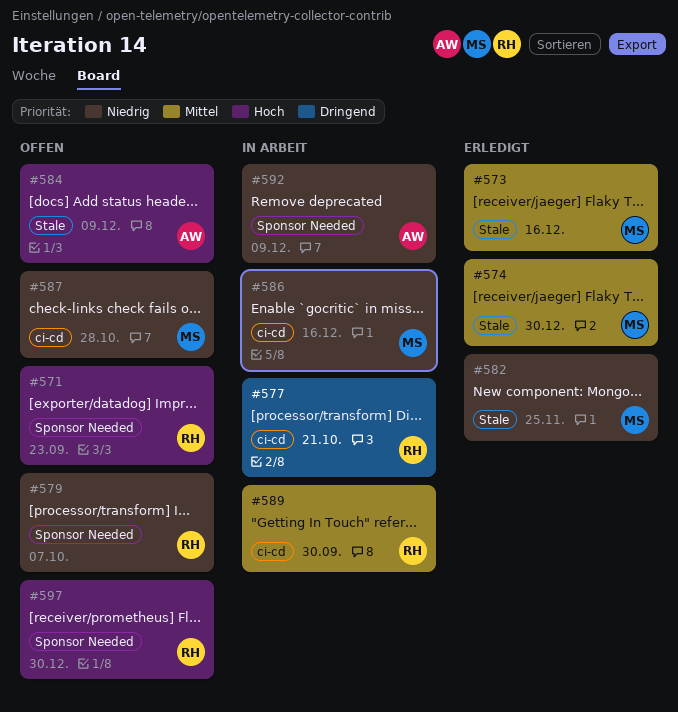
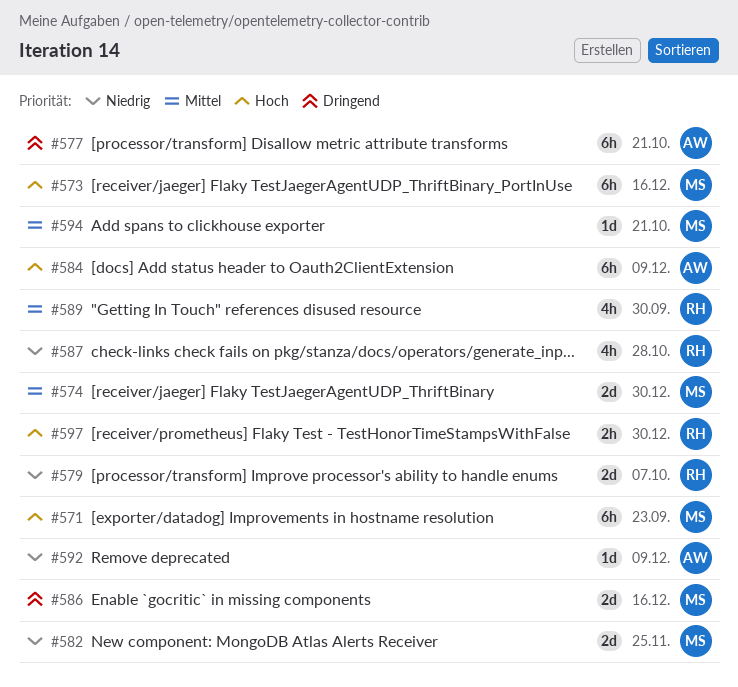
#571, owner: RH -> MS
#573, priority: Mittel -> Hoch
#577, owner: RH -> AW
#586, priority: Niedrig -> Dringend
#587, owner: MS -> RH
#594: none -> present

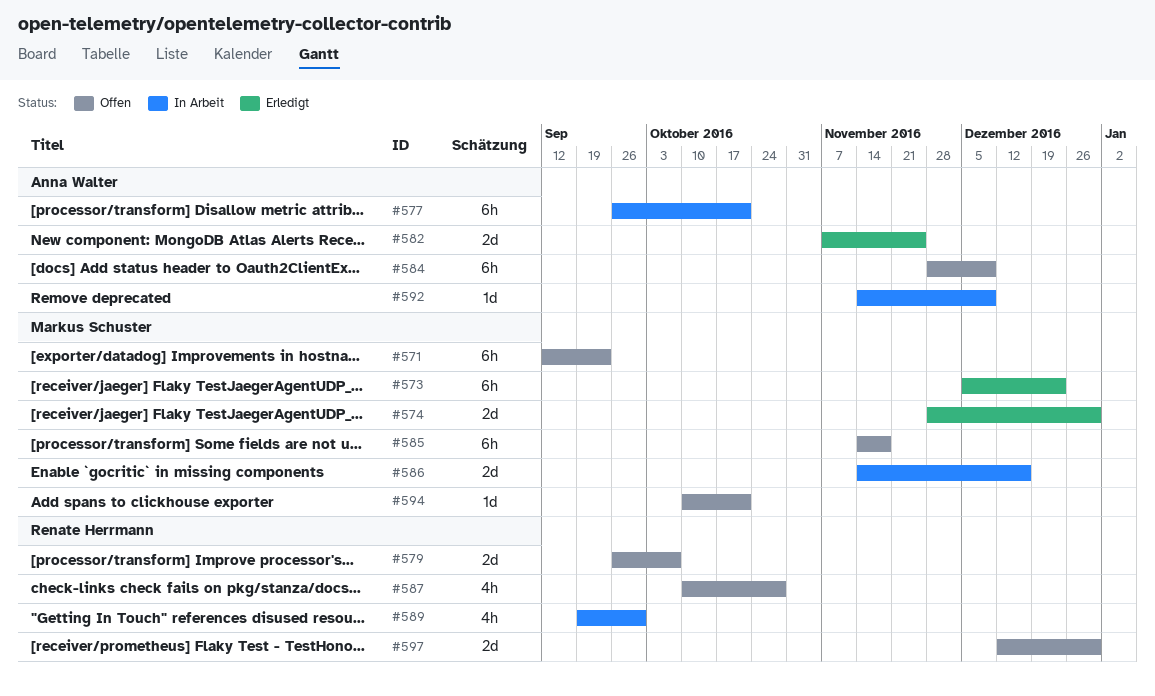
#573, due: Dec 16 -> Dec 23
#582, owner: Markus Schuster -> Anna Walter
#585: none -> present
#597, estimate: 2h -> 2d

